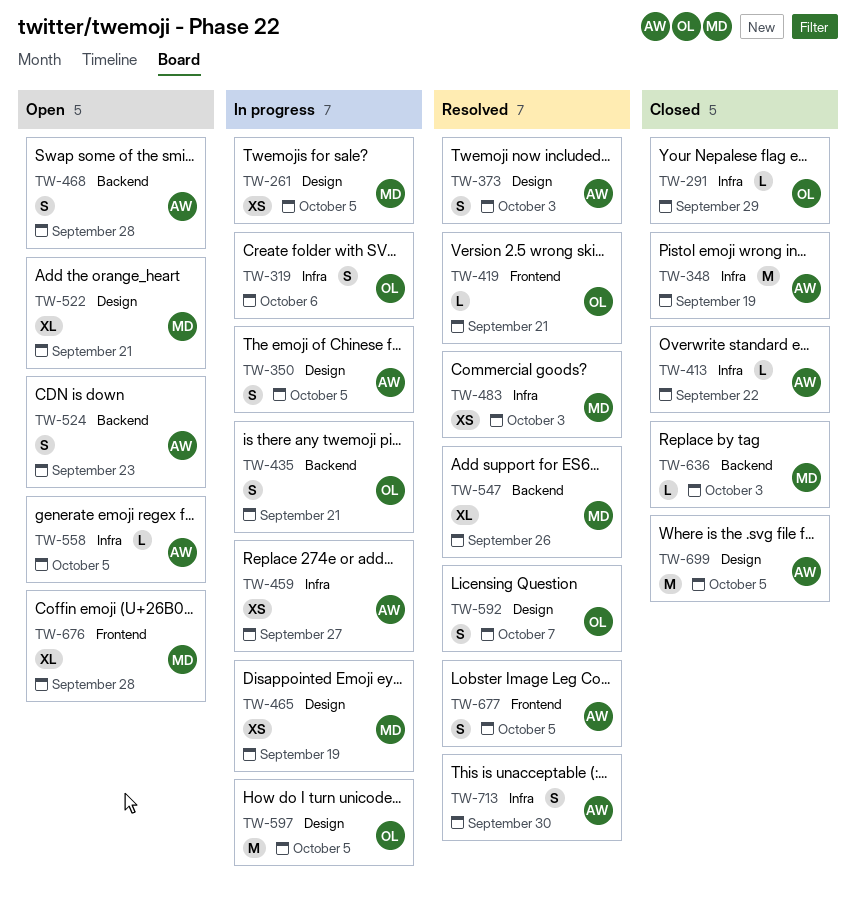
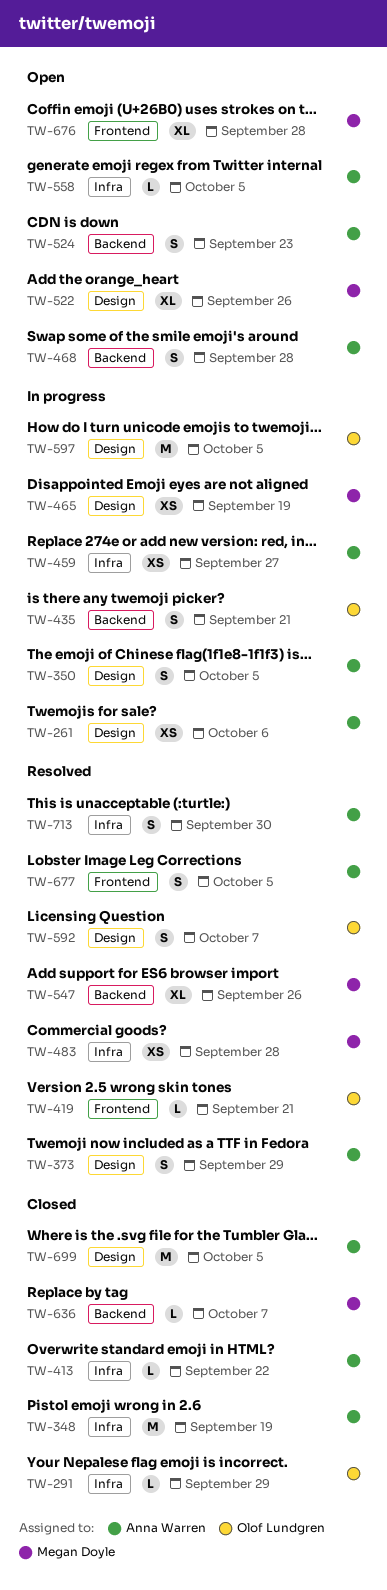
TW-261, owner: Megan Doyle -> Anna Warren
TW-261, due: Oct 5 -> Oct 6
TW-319: present -> none
TW-373, due: Oct 3 -> Sep 29
TW-483, due: Oct 3 -> Sep 28
TW-522, due: Sep 21 -> Sep 26
TW-636, due: Oct 3 -> Oct 7

